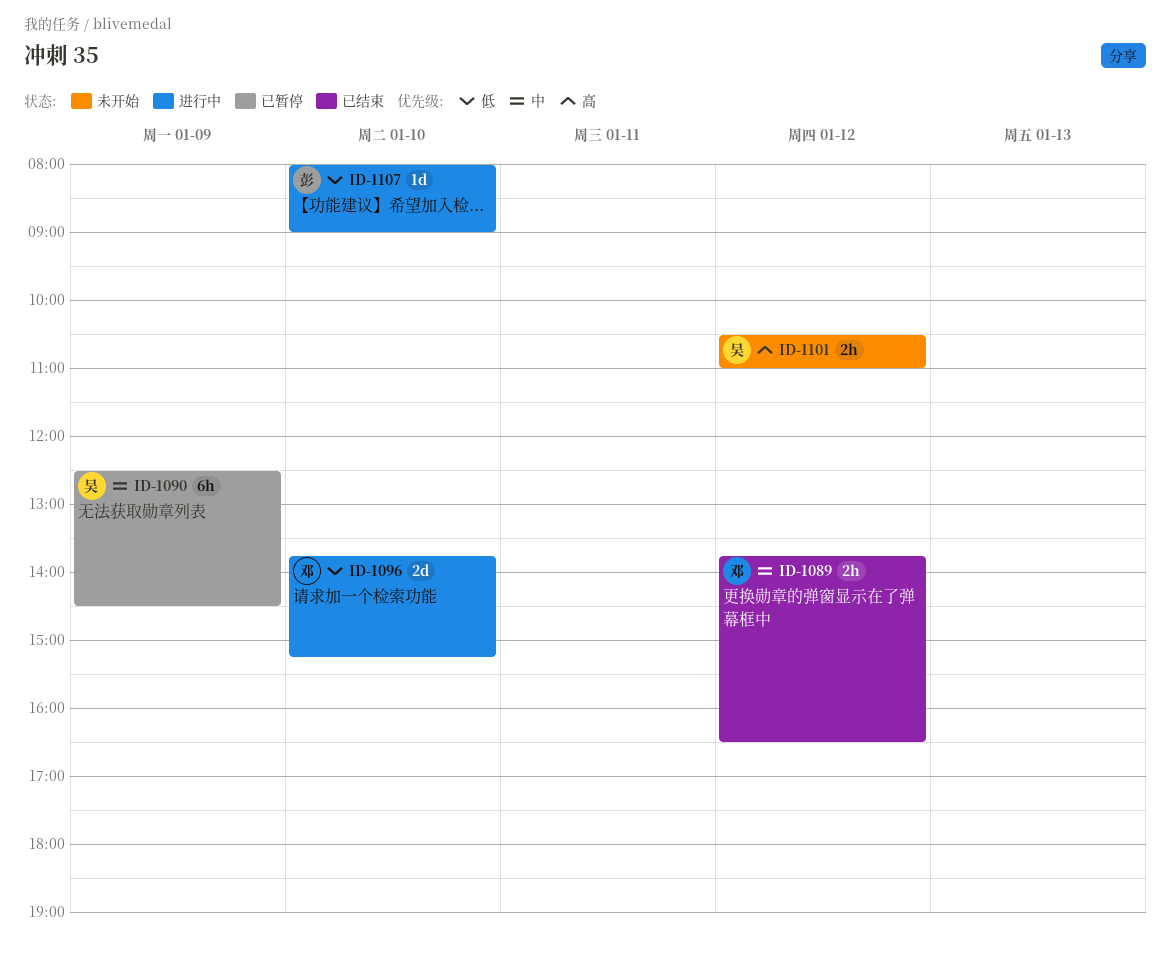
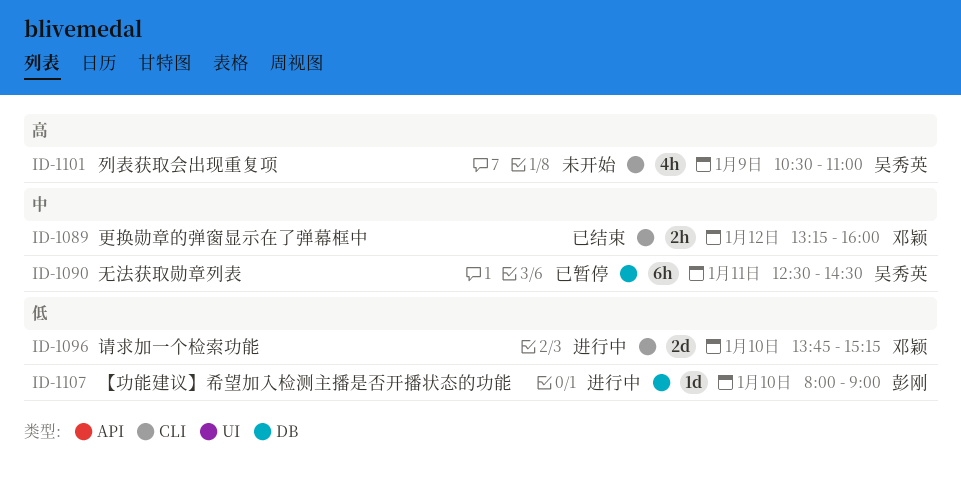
ID-1089, begins: 13:45 -> 13:15
ID-1089, ends: 16:30 -> 16:00
ID-1090, day: Jan 9 -> Jan 11
ID-1101, estimate: 2h -> 4h
ID-1101, day: Jan 12 -> Jan 9

